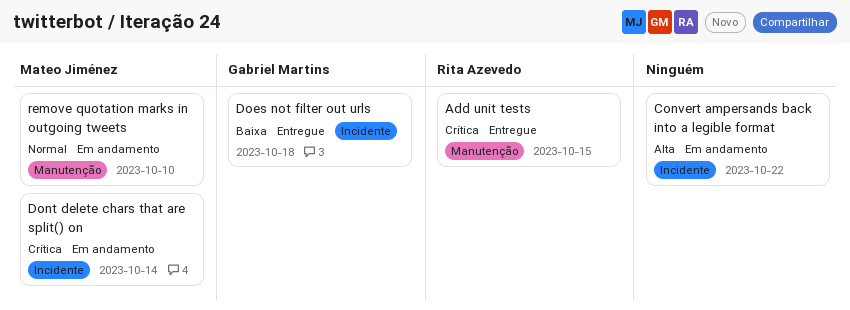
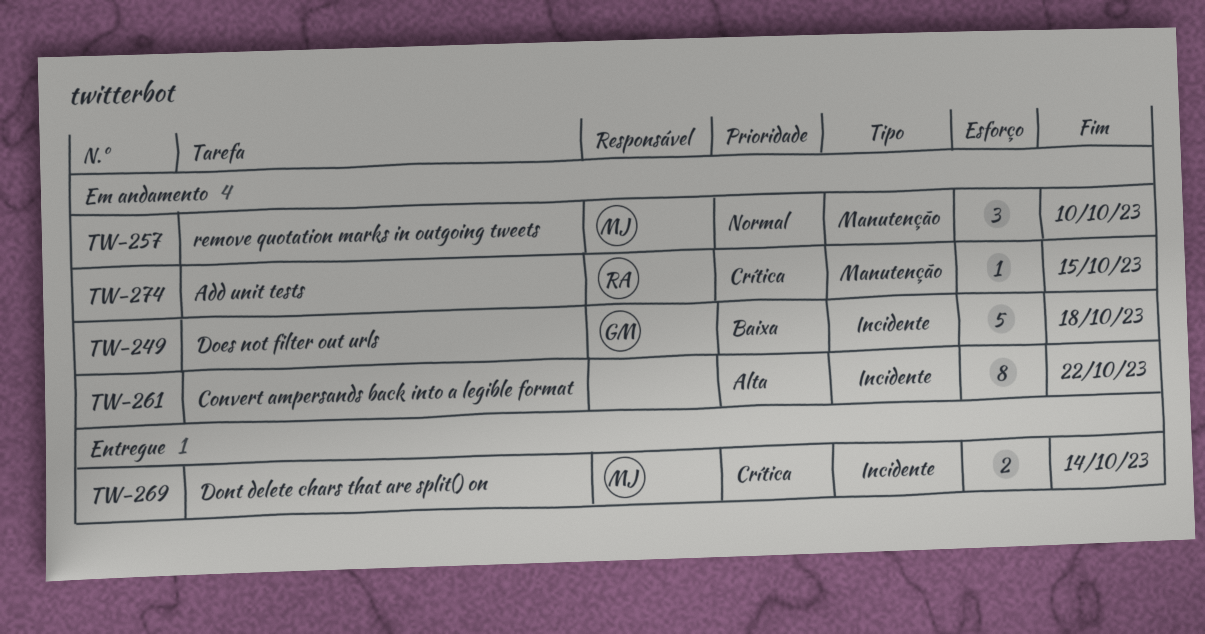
Add unit tests, status: Entregue -> Em andamento
Does not filter out urls, status: Entregue -> Em andamento
Dont delete chars that are split() on, status: Em andamento -> Entregue

